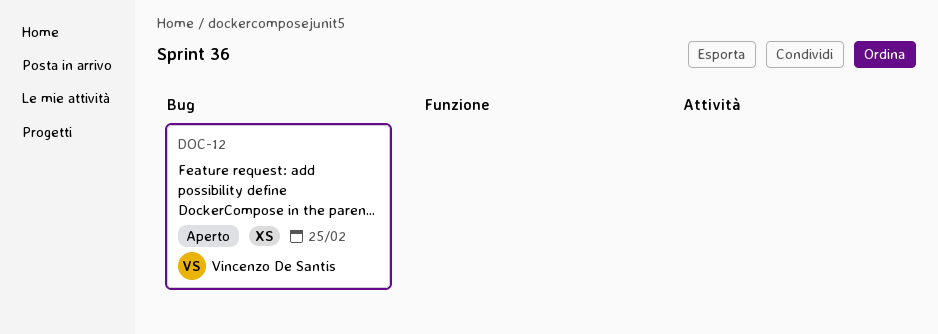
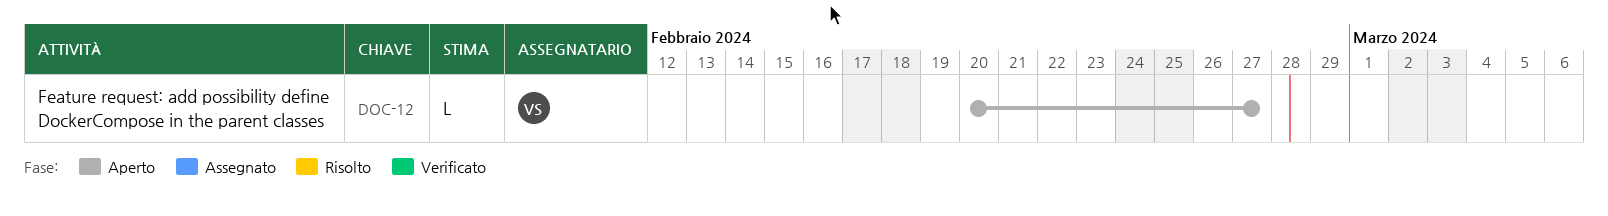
DOC-12, estimate: XS -> L
DOC-12, due: Feb 25 -> Feb 27

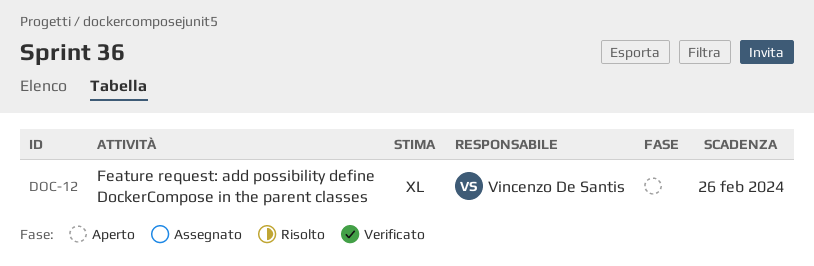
DOC-12, estimate: L -> XL
DOC-12, due: Feb 27 -> Feb 26

